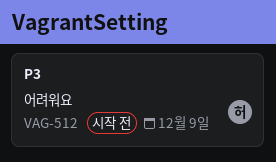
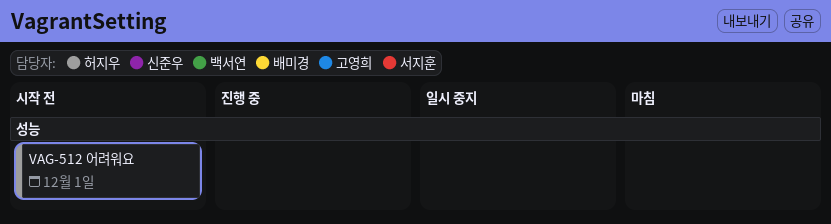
VAG-512, due: Dec 9 -> Dec 1

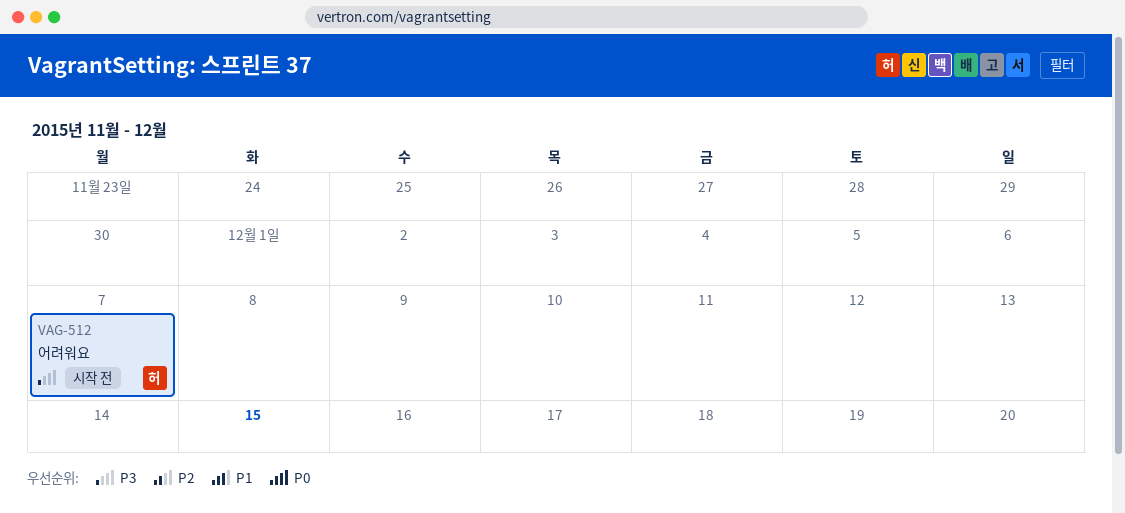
VAG-512, due: Dec 1 -> Dec 7

